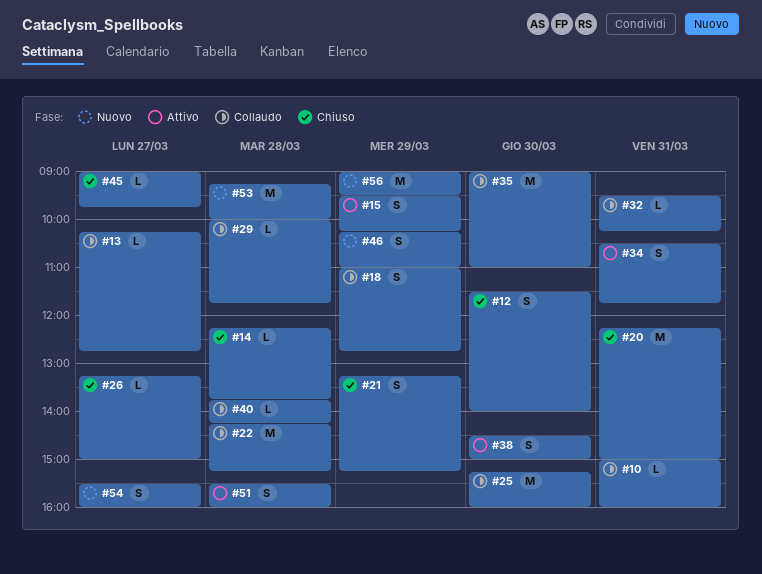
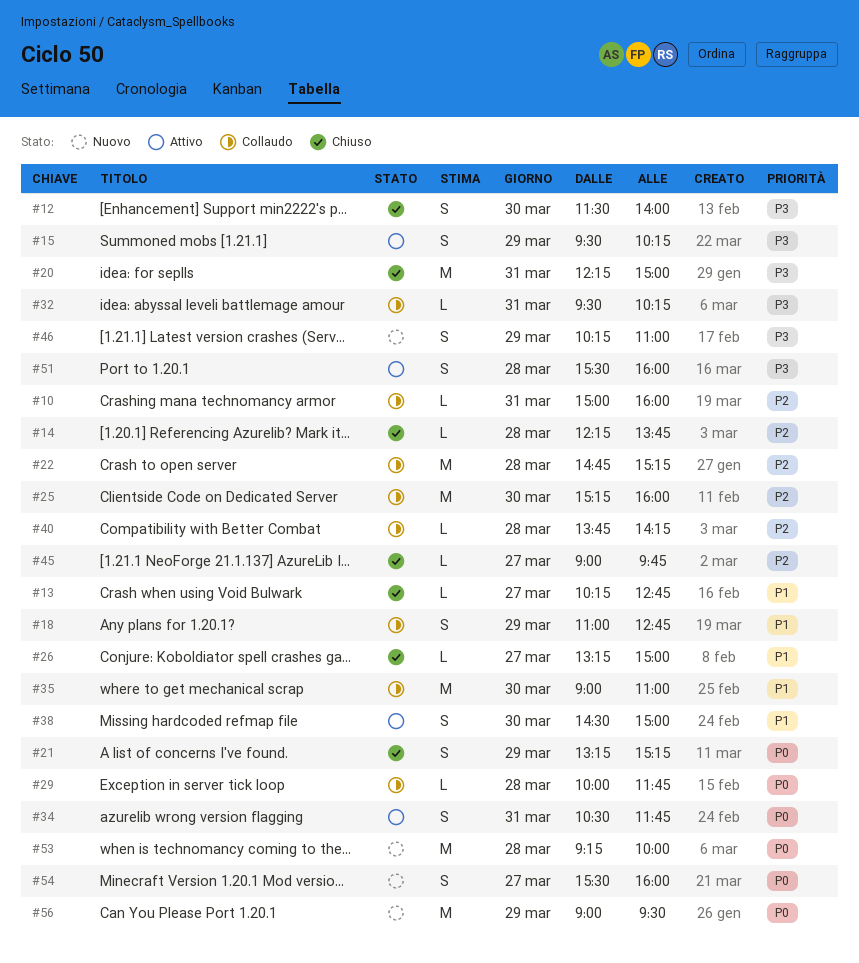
#13, status: Collaudo -> Chiuso
#22, begins: 14:15 -> 14:45

